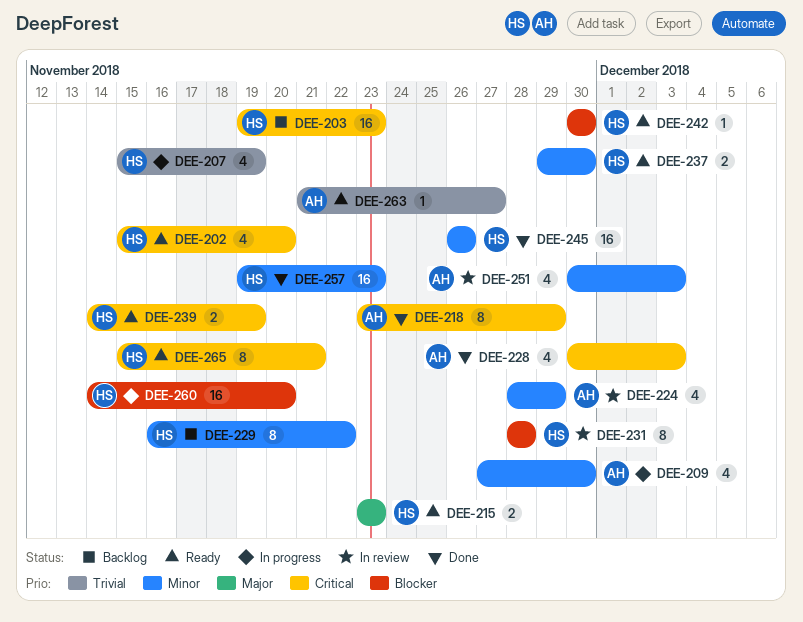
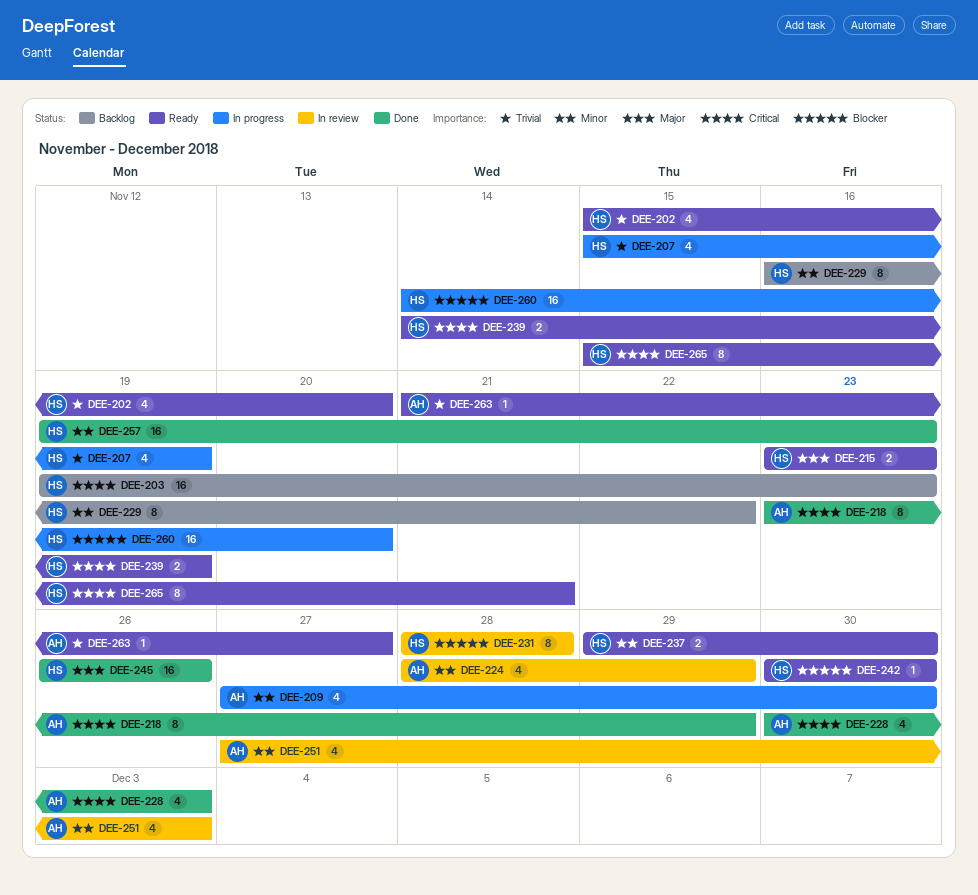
DEE-202, priority: Critical -> Trivial
DEE-245, priority: Minor -> Major
DEE-251, start: Nov 30 -> Nov 27

